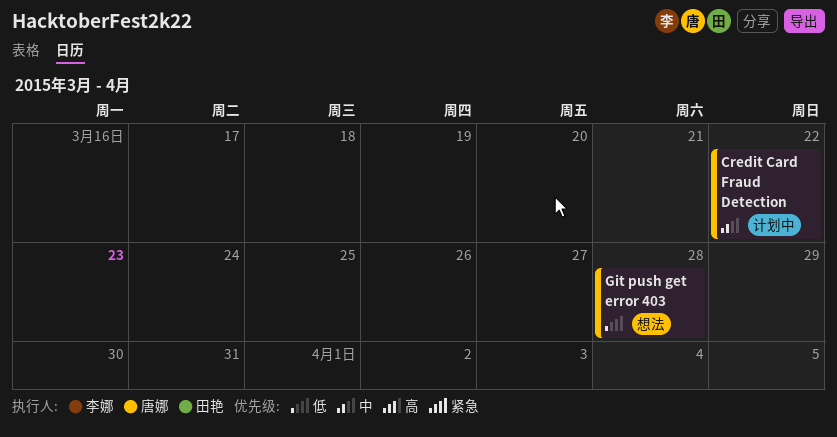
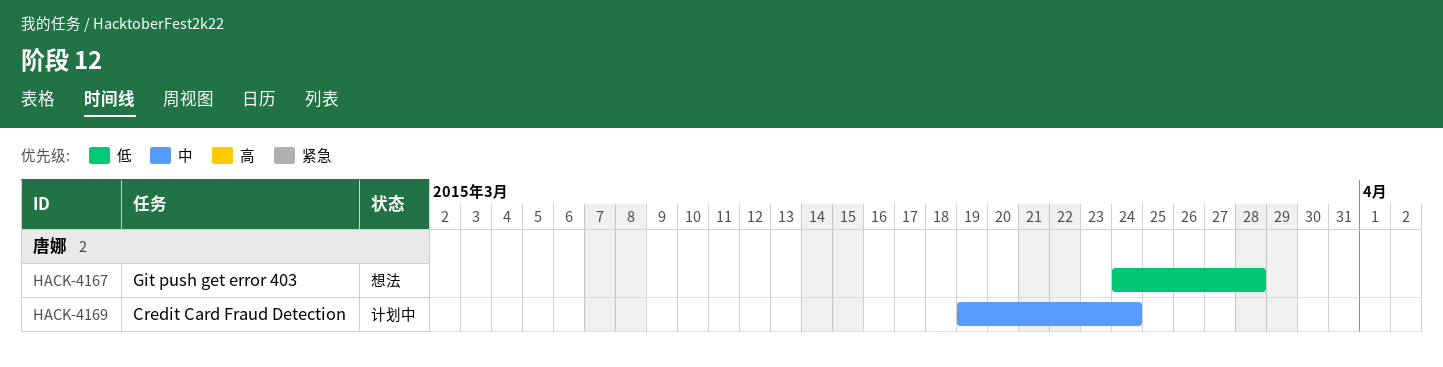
Credit Card Fraud Detection, due: Mar 22 -> Mar 24

